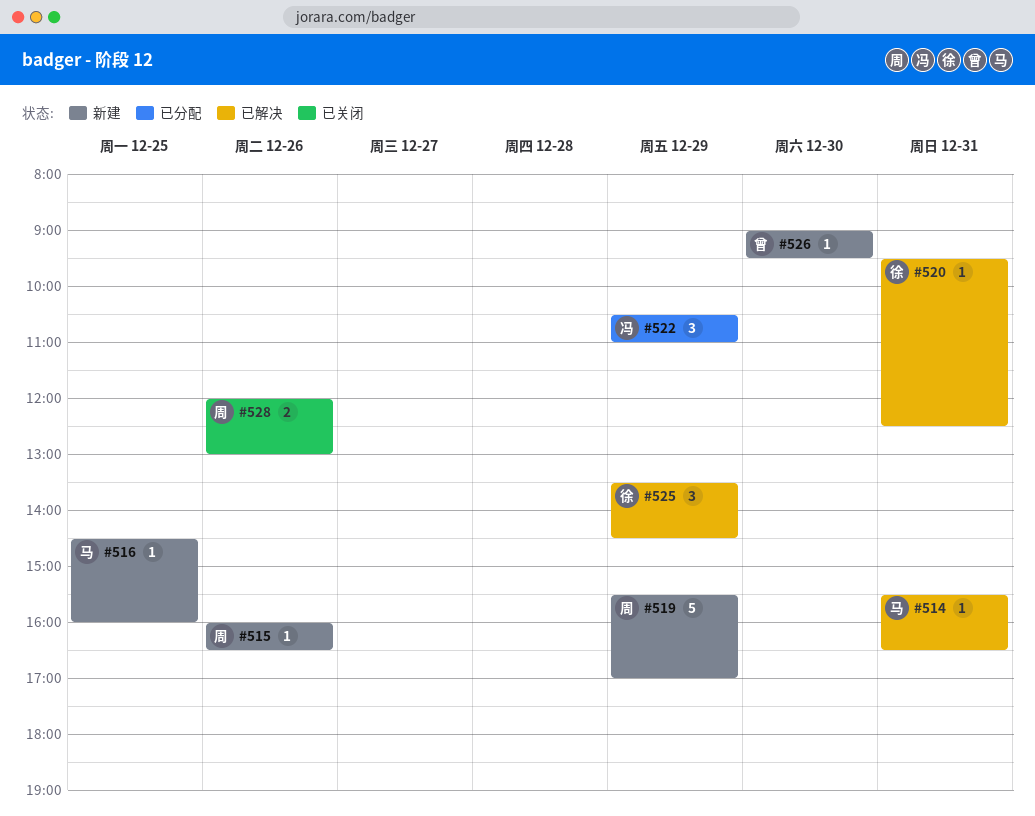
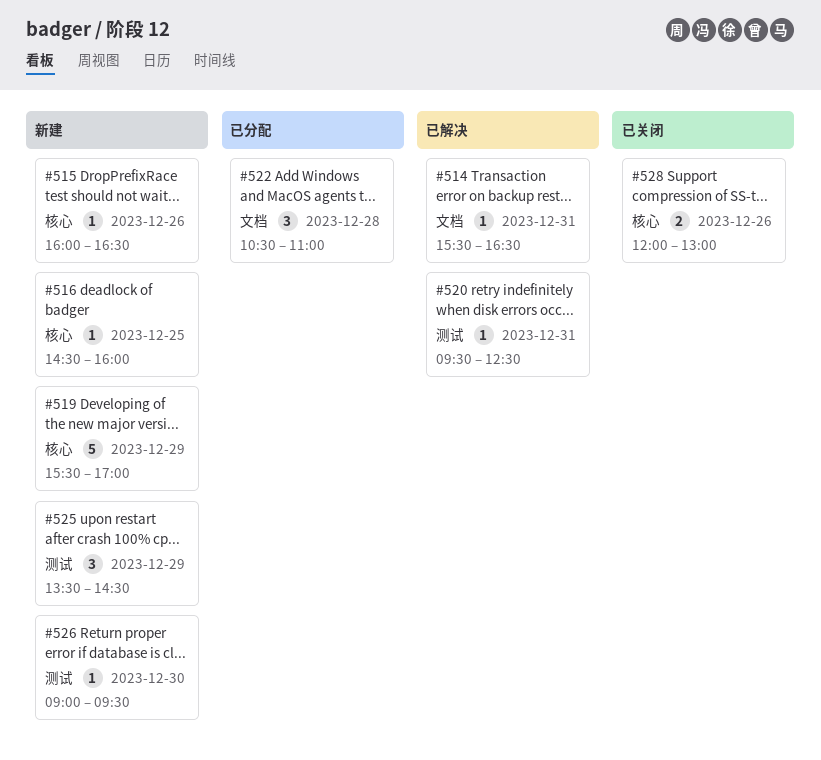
#522, day: Dec 29 -> Dec 28
#525, status: 已解决 -> 新建

